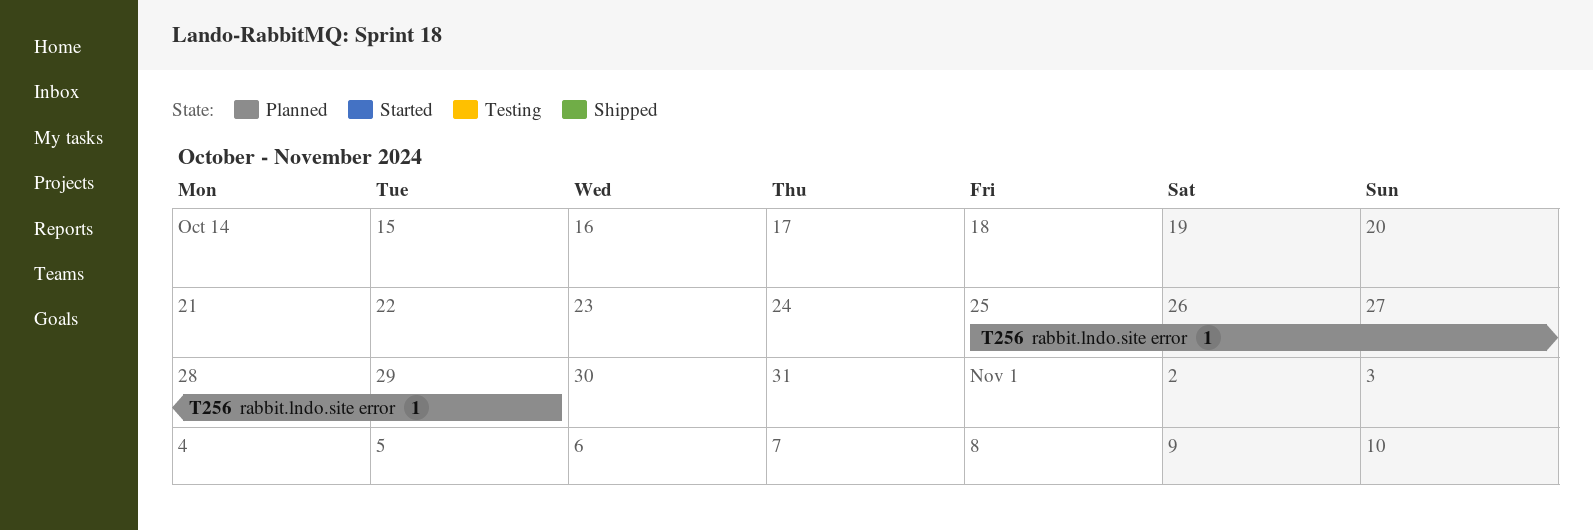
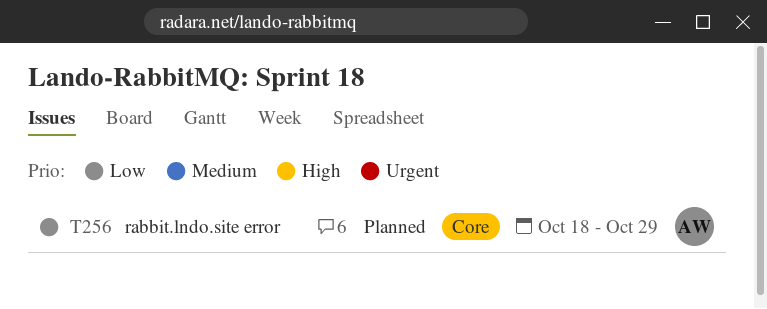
T256, start: Oct 25 -> Oct 18

